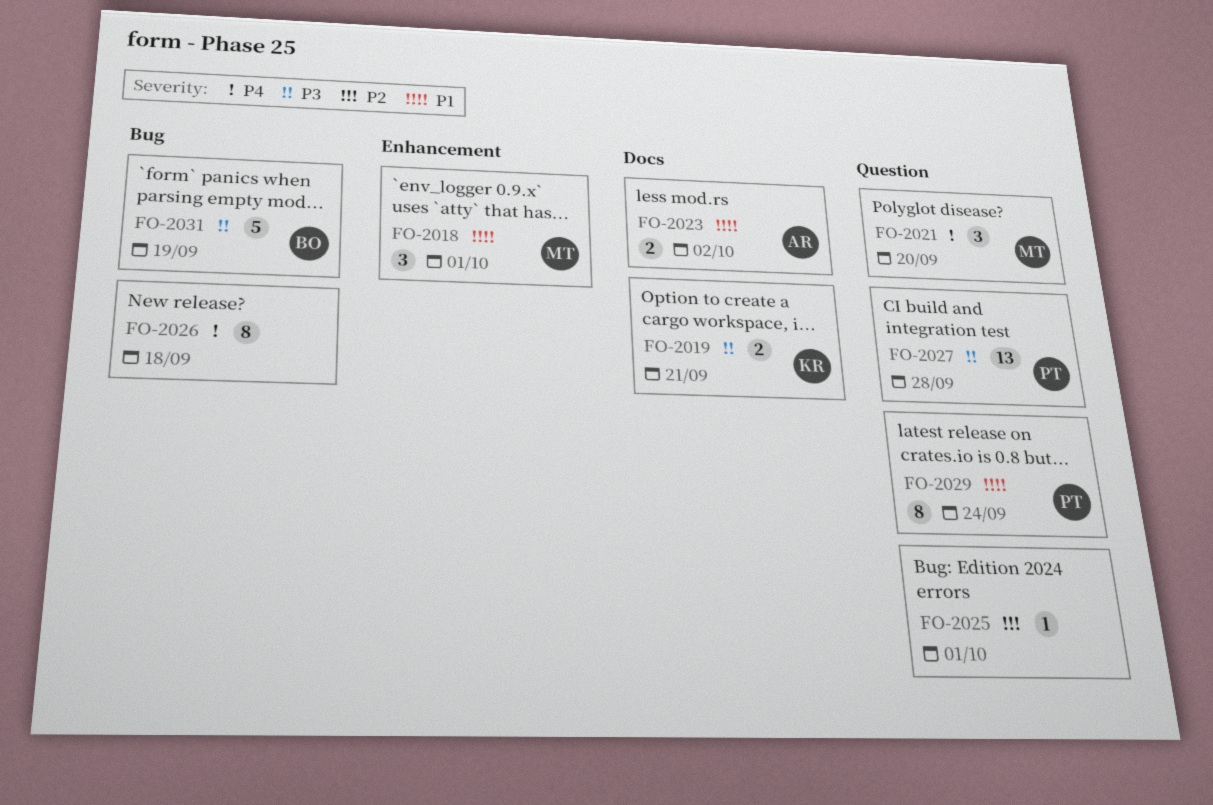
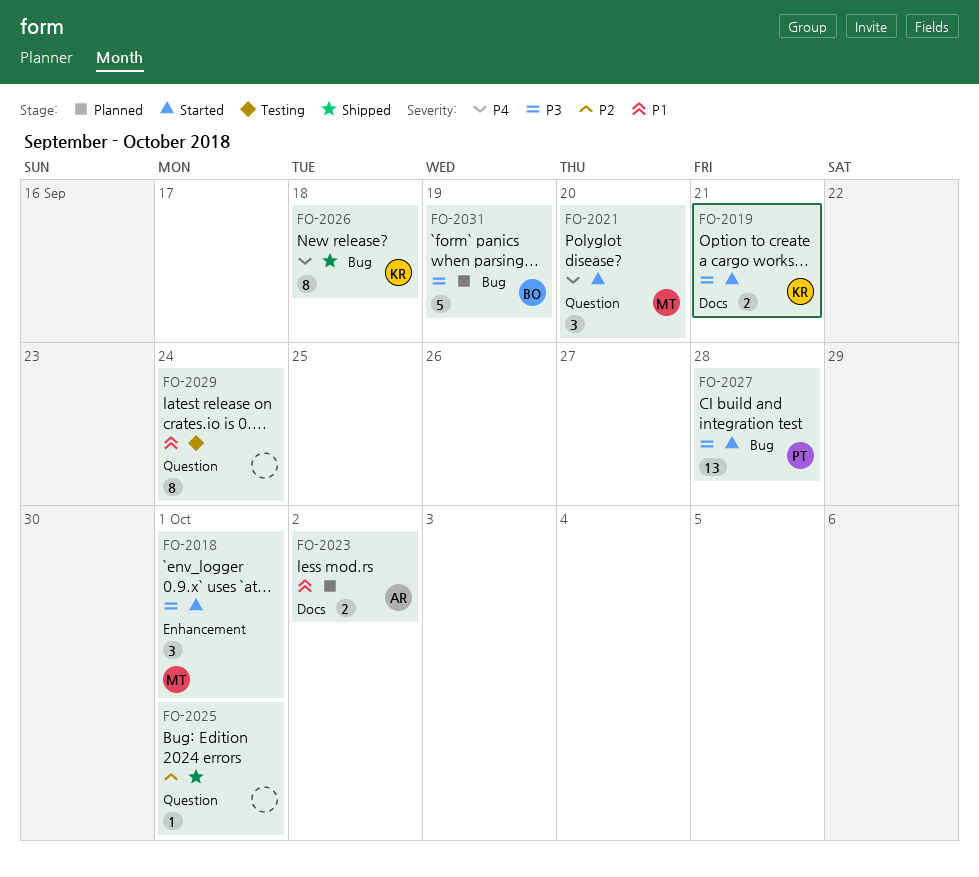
FO-2018, priority: P1 -> P3
FO-2026, owner: none -> KR
FO-2027, label: Question -> Bug
FO-2029, owner: PT -> none

